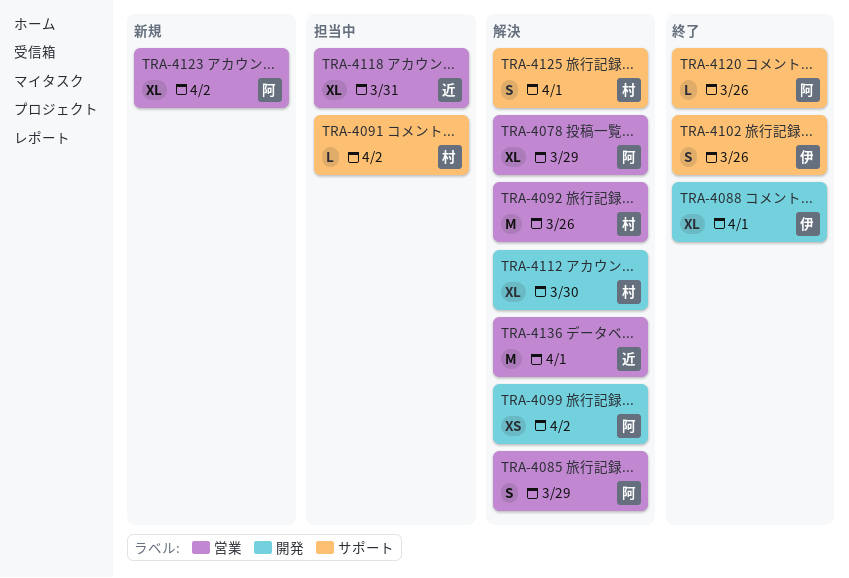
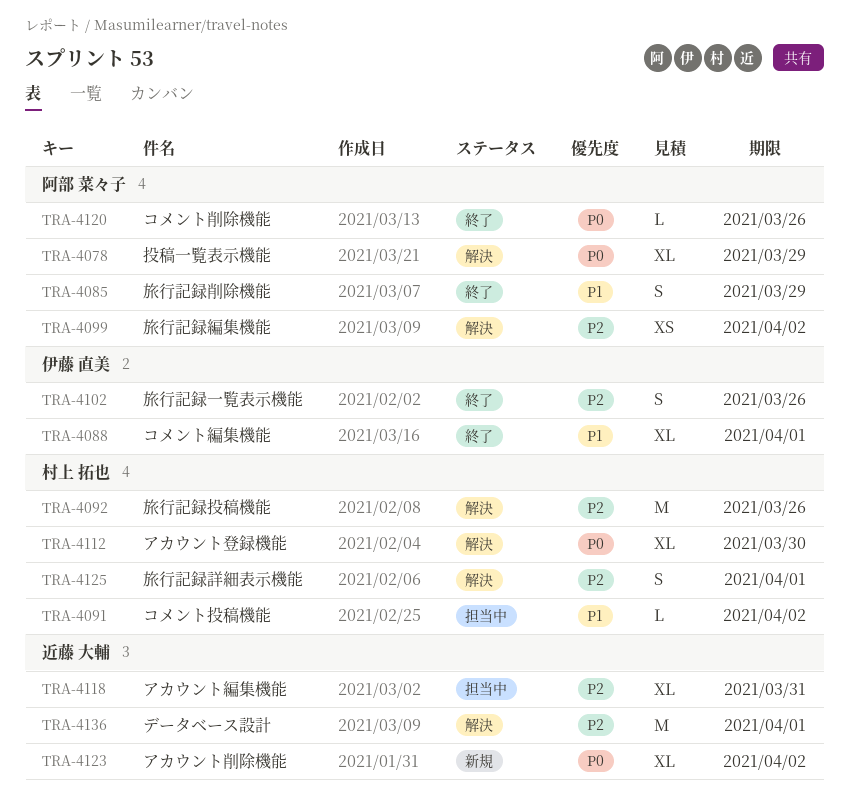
TRA-4085, status: 解決 -> 終了
TRA-4123, owner: 阿部 菜々子 -> 近藤 大輔

